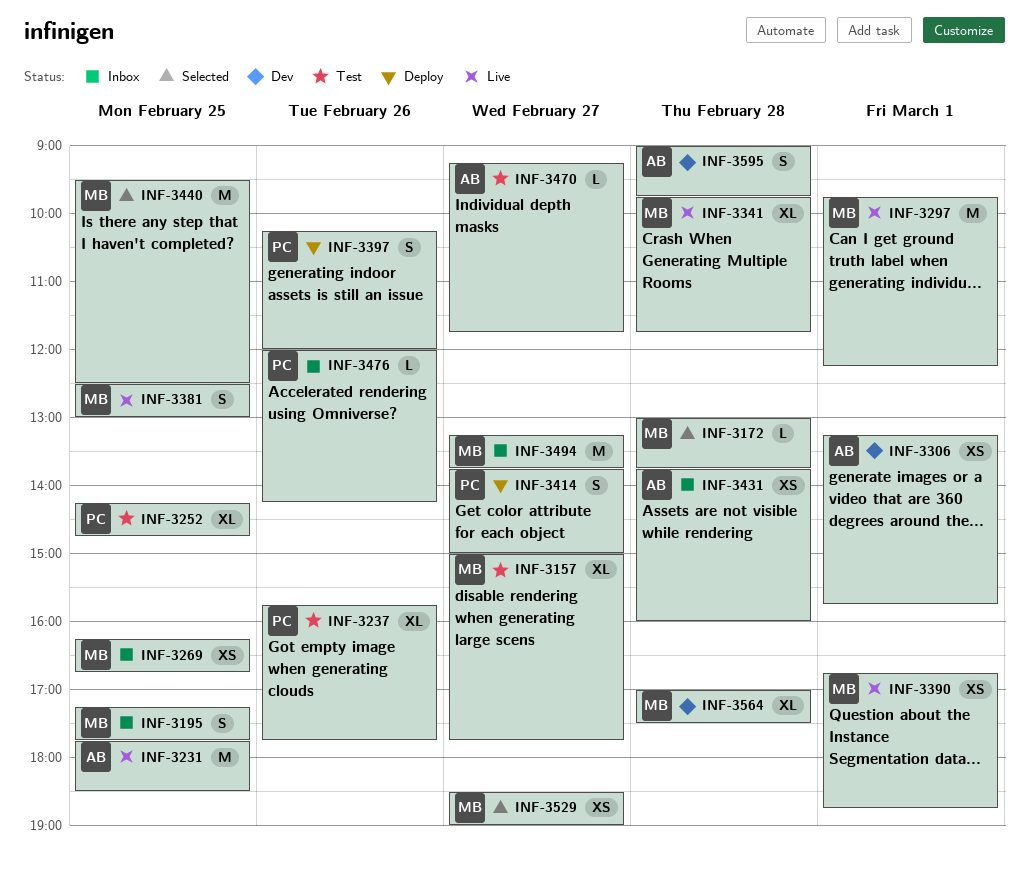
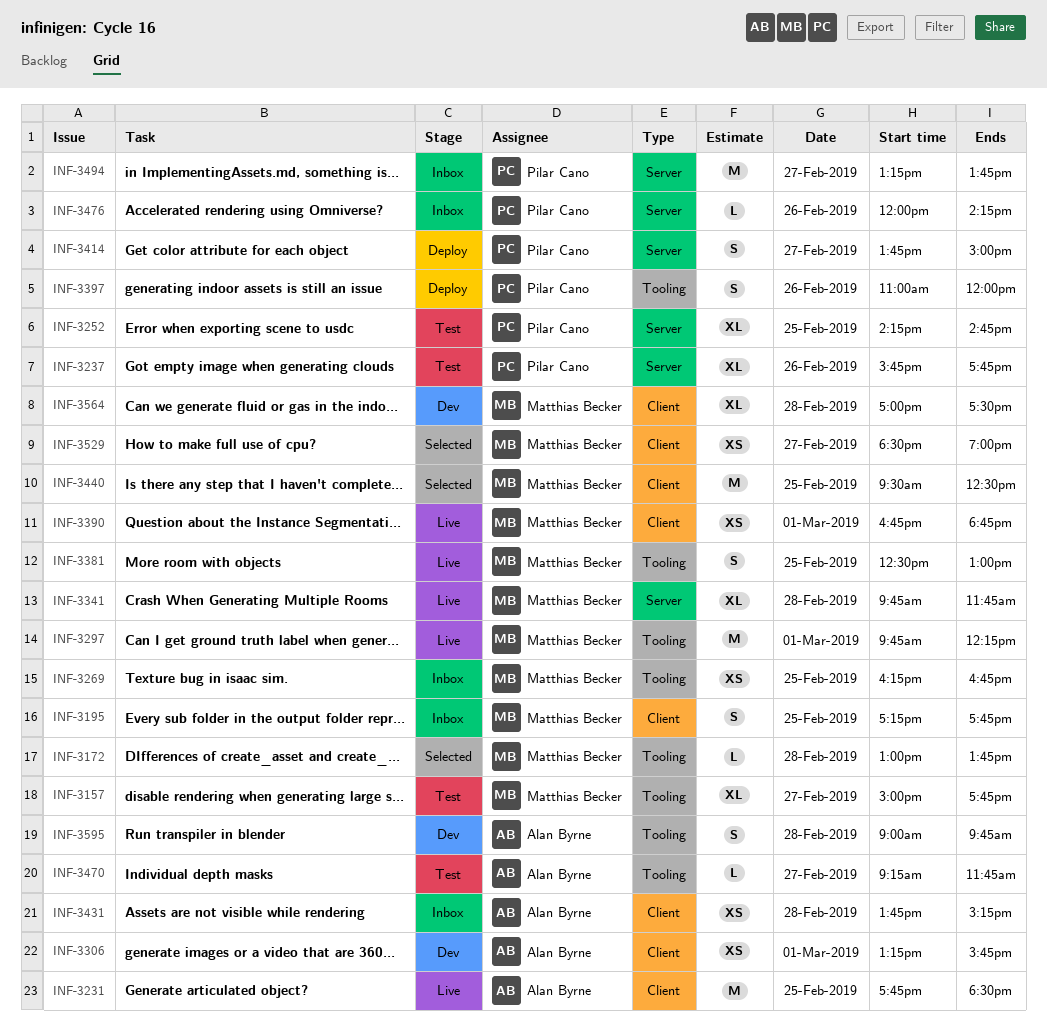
INF-3397, begins: 10:15 -> 11:00
INF-3431, ends: 16:00 -> 15:15
INF-3494, owner: Matthias Becker -> Pilar Cano

